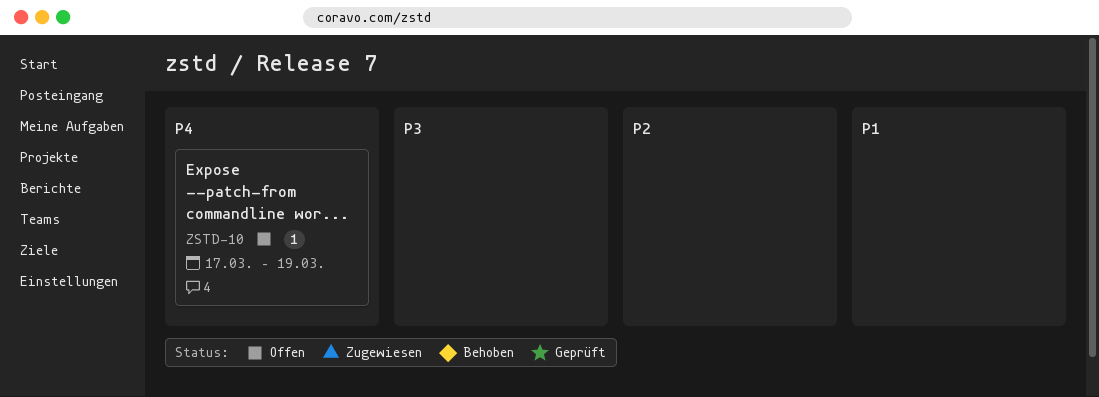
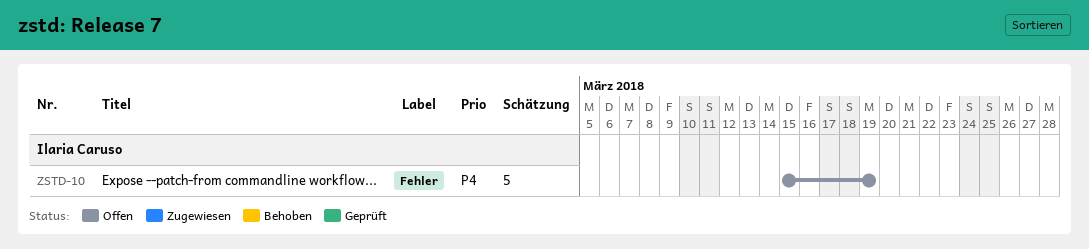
ZSTD-10, estimate: 1 -> 5
ZSTD-10, start: Mar 17 -> Mar 15

